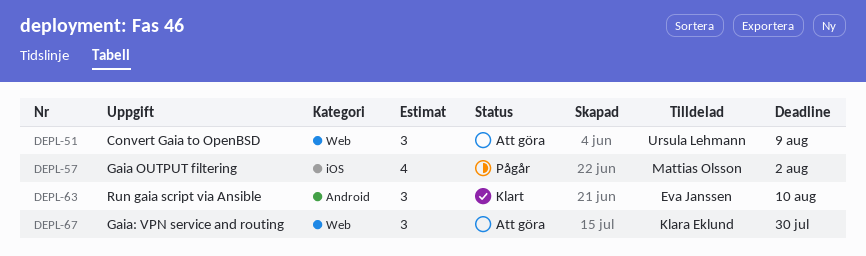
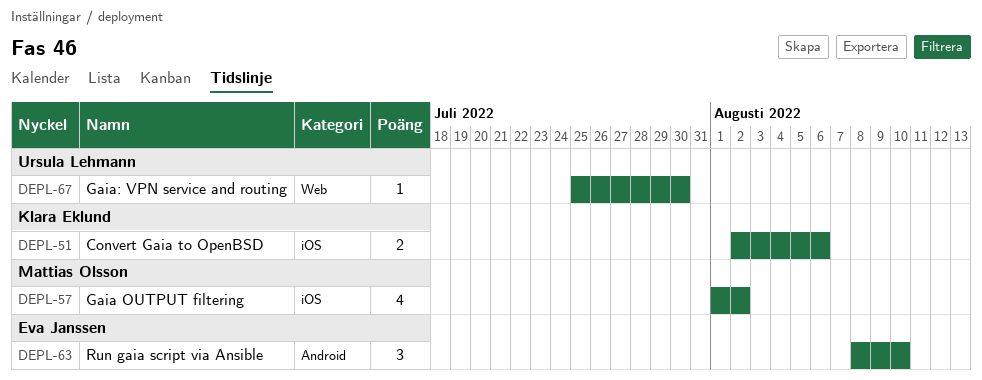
DEPL-51, owner: Ursula Lehmann -> Klara Eklund
DEPL-51, label: Web -> iOS
DEPL-51, estimate: 3 -> 2
DEPL-51, due: Aug 9 -> Aug 6
DEPL-67, owner: Klara Eklund -> Ursula Lehmann
DEPL-67, estimate: 3 -> 1

